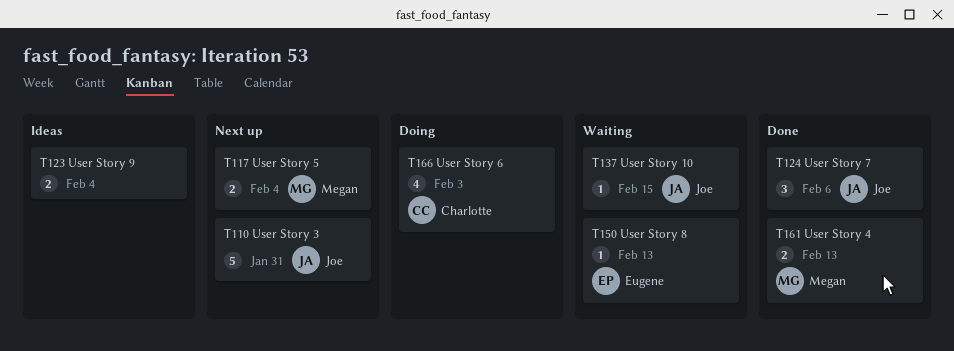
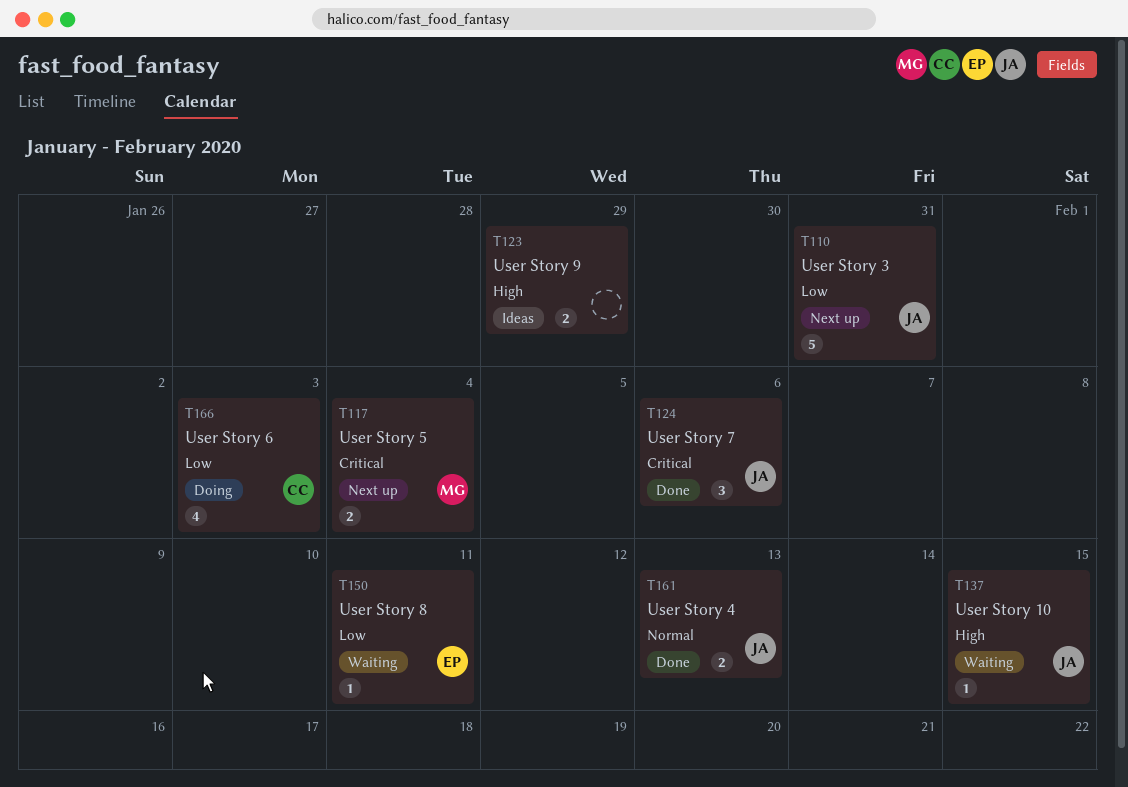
T123, due: Feb 4 -> Jan 29
T150, due: Feb 13 -> Feb 11
T161, owner: Megan -> Joe

